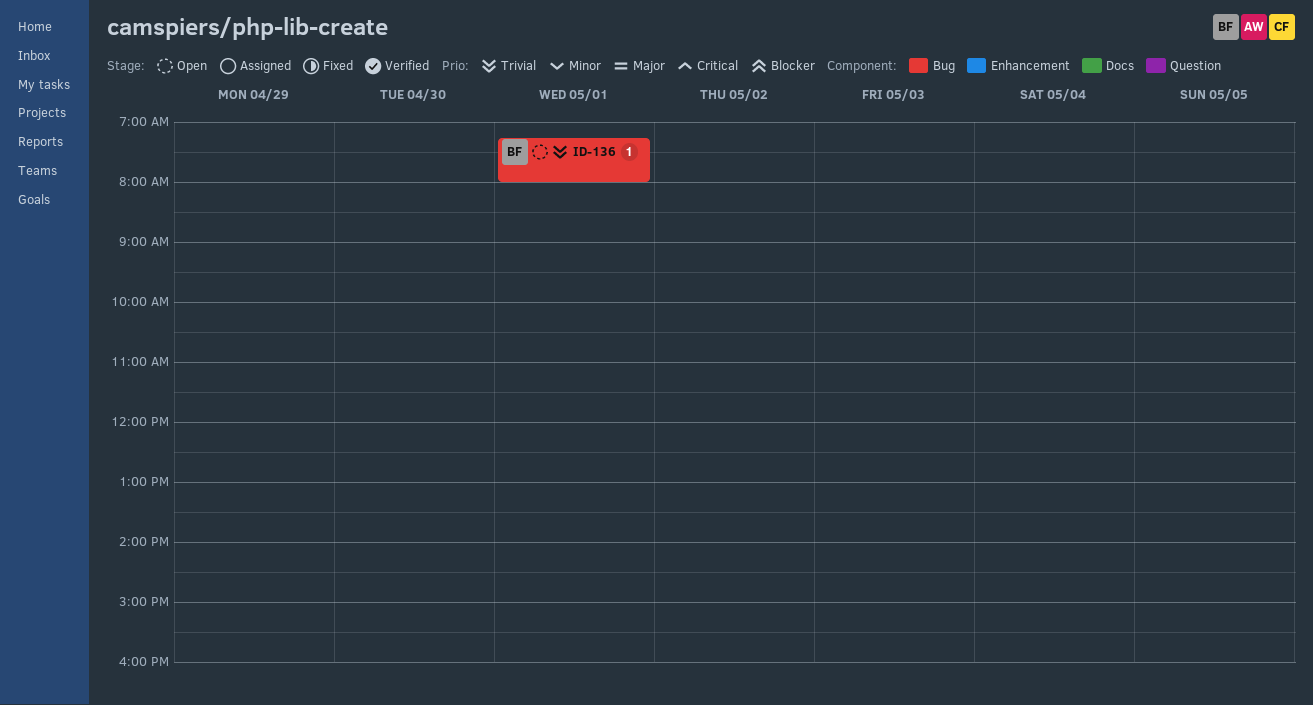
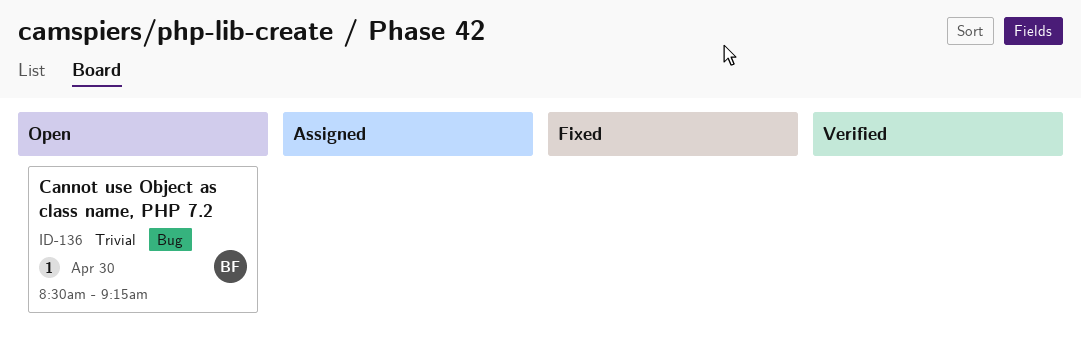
ID-136, day: May 1 -> Apr 30
ID-136, begins: 07:15 -> 08:30
ID-136, ends: 08:00 -> 09:15

